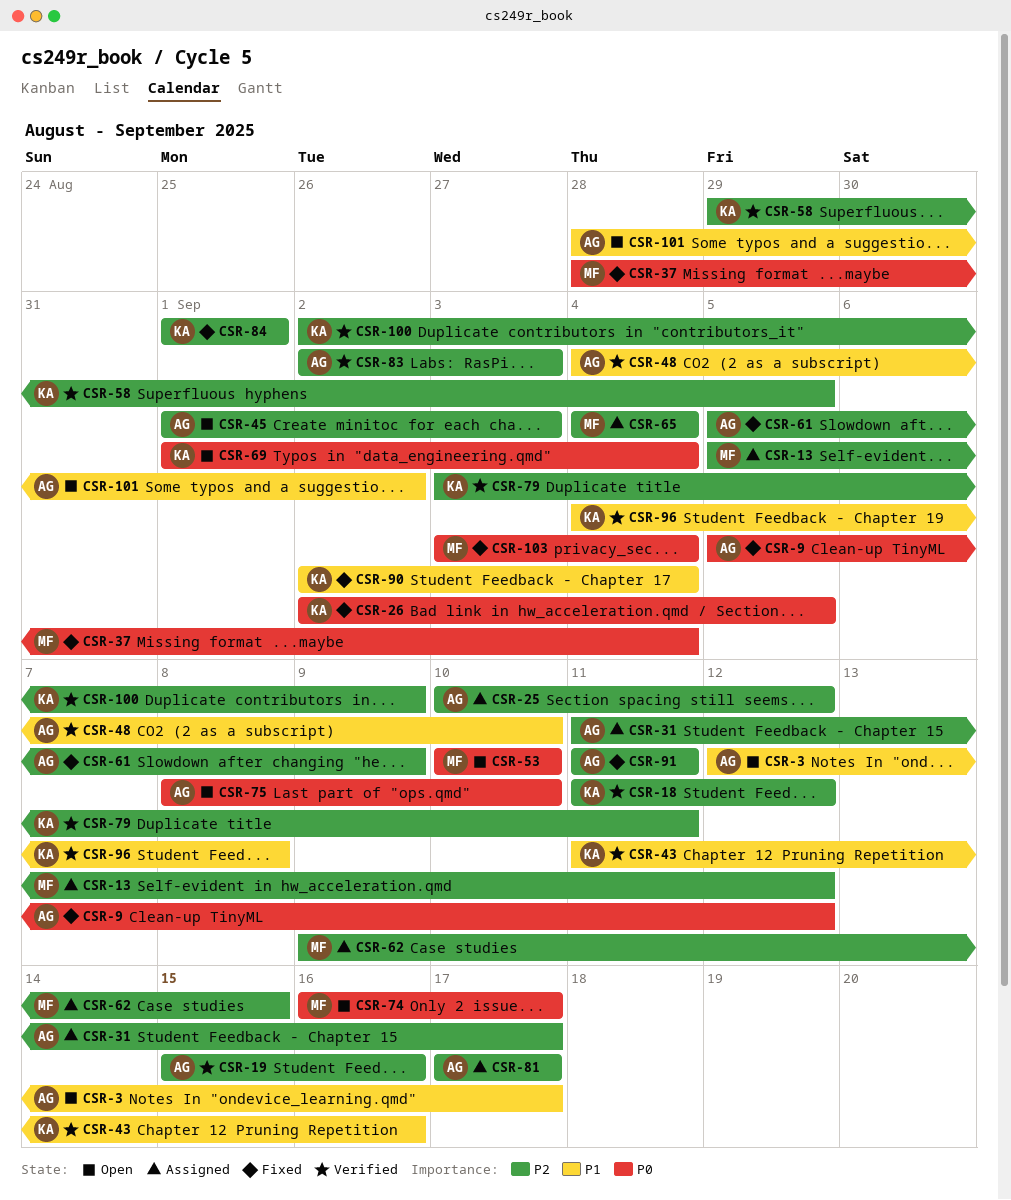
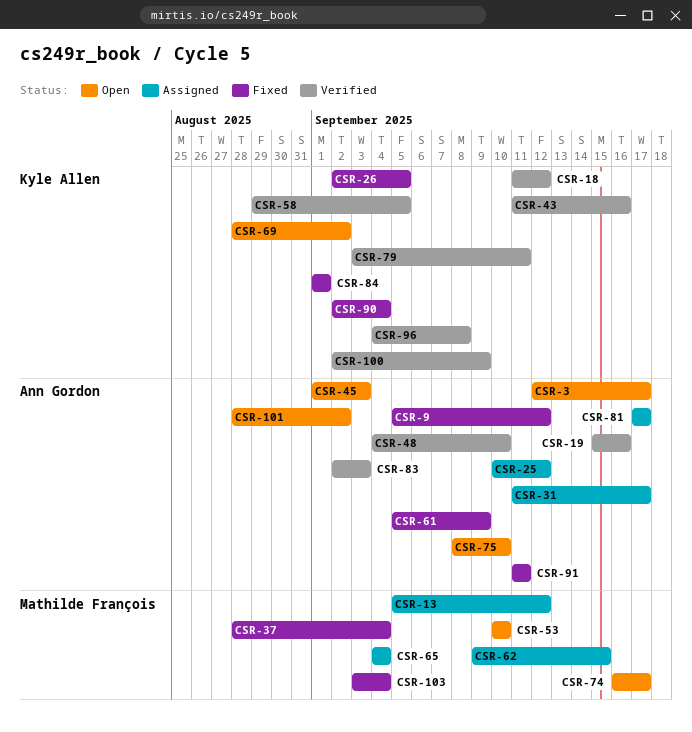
CSR-69, start: Sep 1 -> Aug 28
CSR-69, due: Sep 4 -> Sep 2

